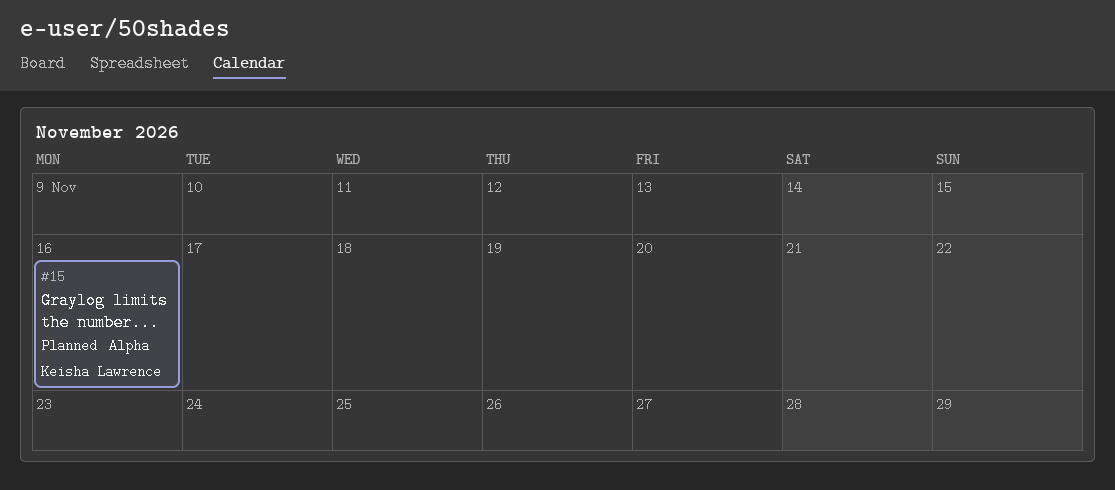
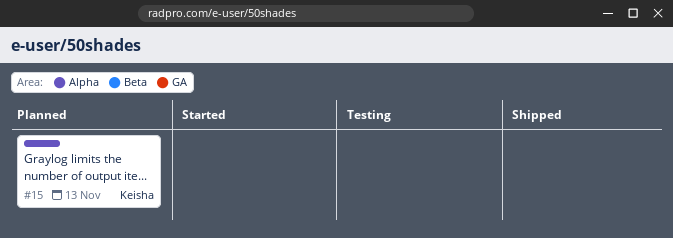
#15, due: Nov 16 -> Nov 13

